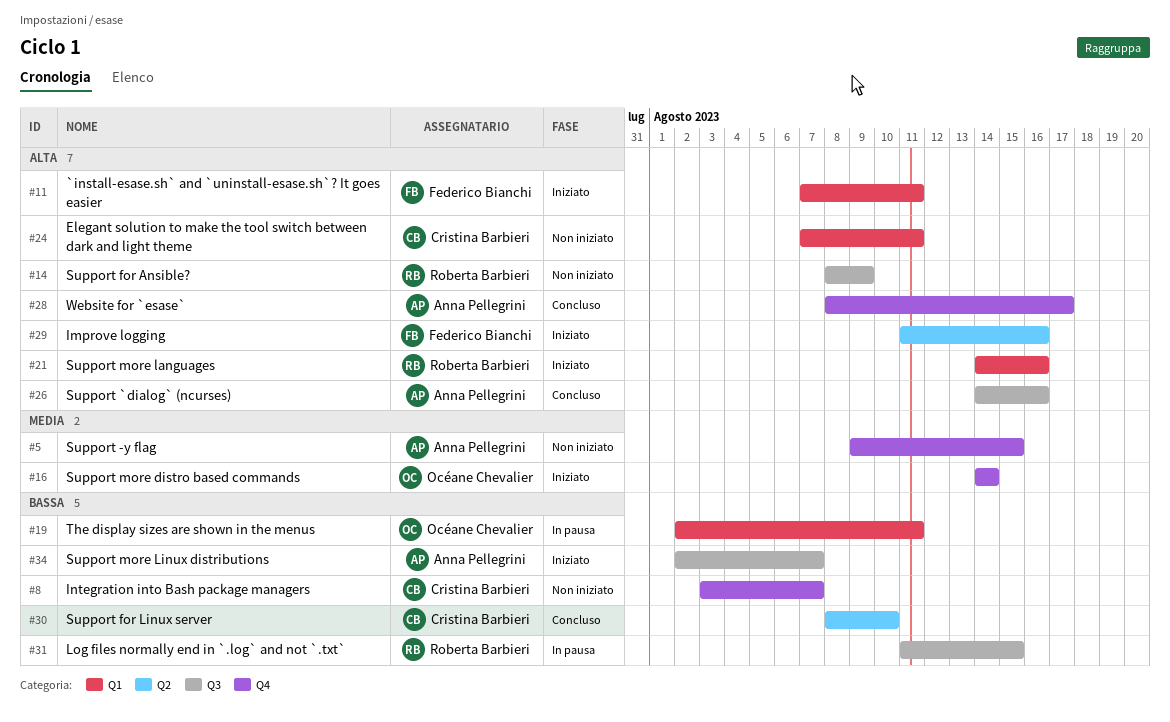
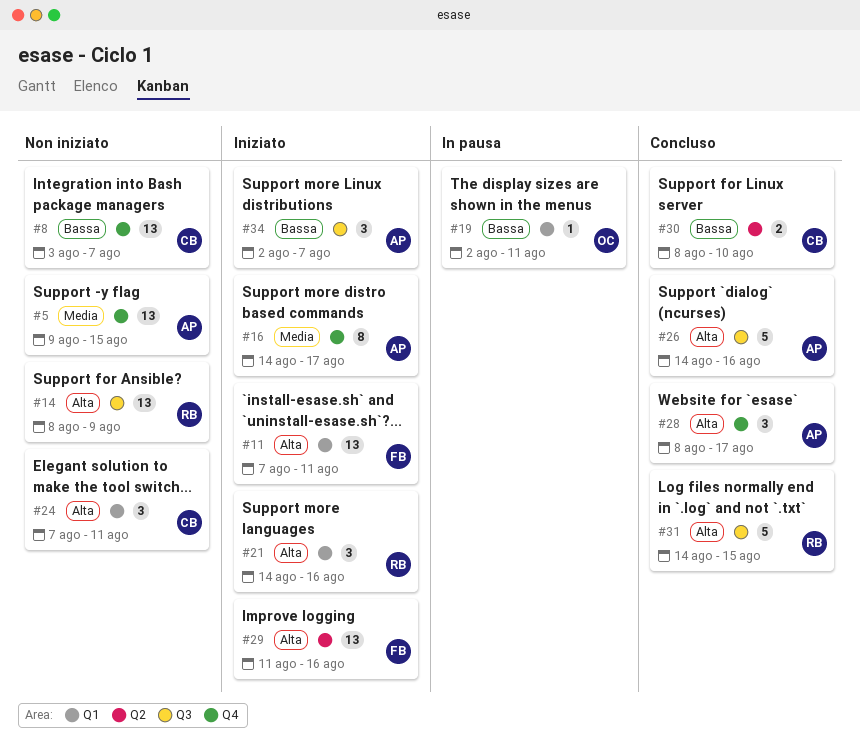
#16, owner: Océane Chevalier -> Anna Pellegrini
#16, due: Aug 14 -> Aug 17
#31, status: In pausa -> Concluso
#31, priority: Bassa -> Alta
#31, start: Aug 11 -> Aug 14

